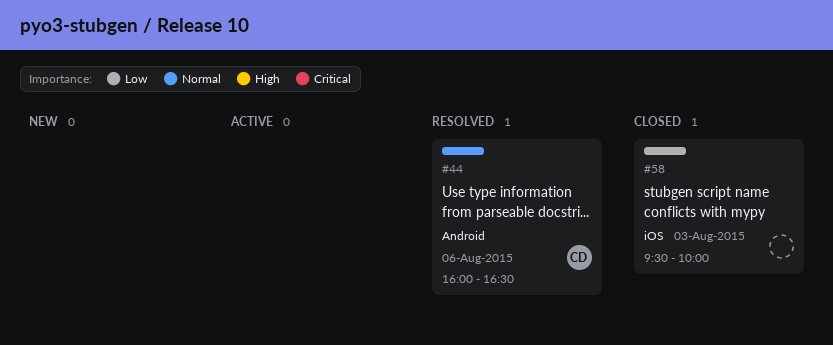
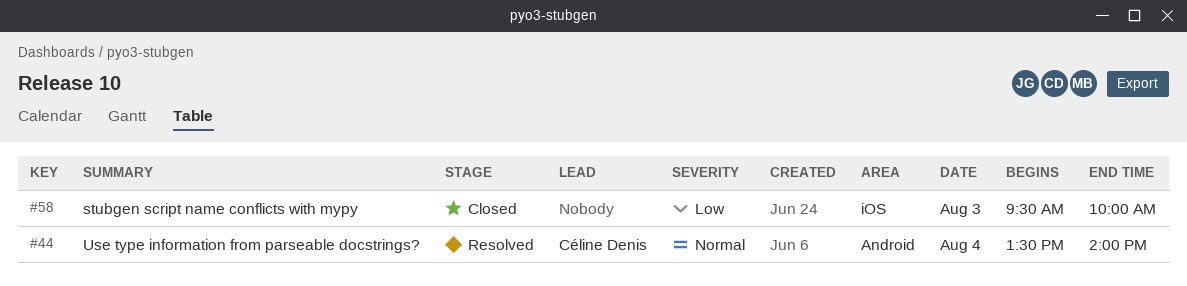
#44, day: Aug 6 -> Aug 4
#44, begins: 16:00 -> 13:30
#44, ends: 16:30 -> 14:00

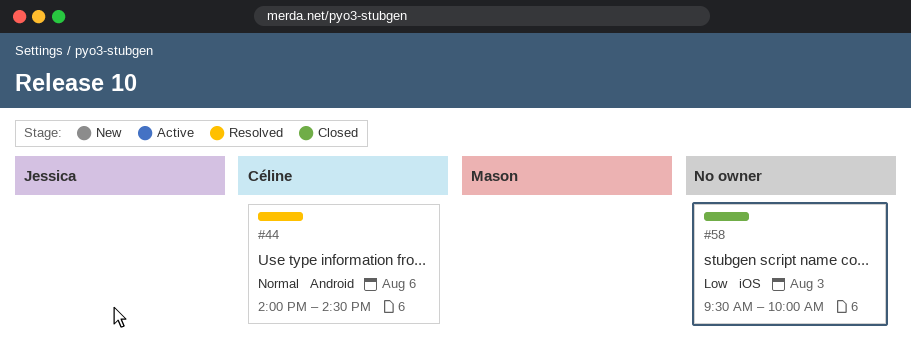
#44, day: Aug 4 -> Aug 6
#44, begins: 13:30 -> 14:00
#44, ends: 14:00 -> 14:30

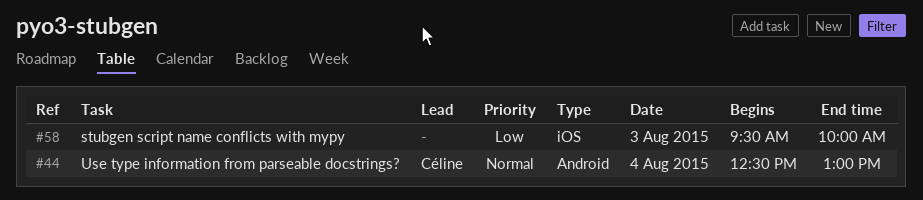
#44, day: Aug 6 -> Aug 4
#44, begins: 14:00 -> 12:30
#44, ends: 14:30 -> 13:00

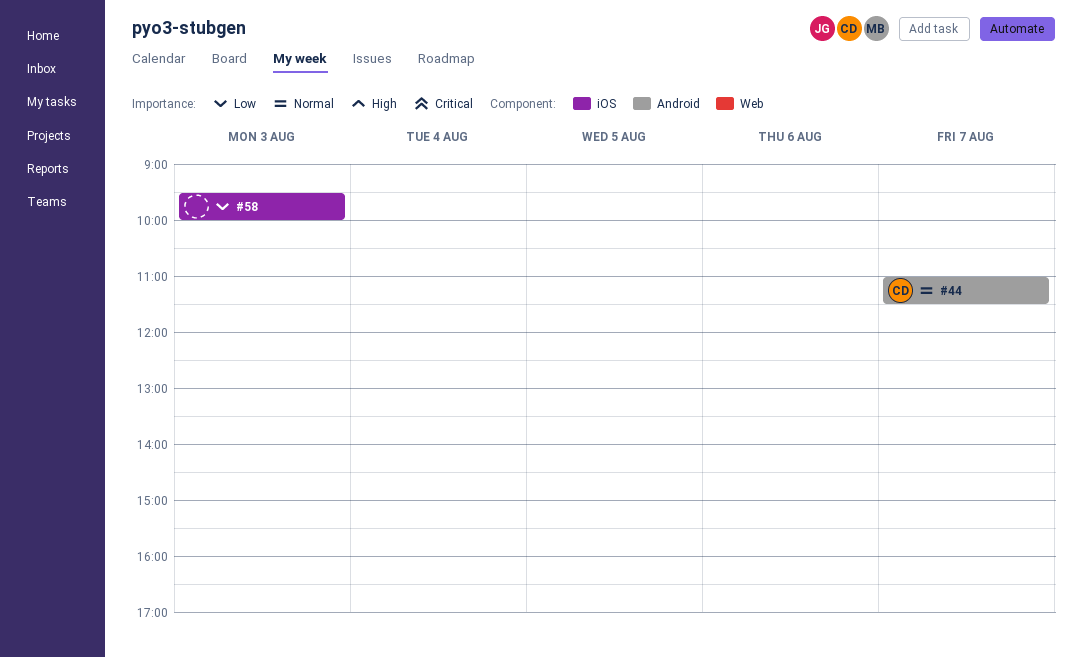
#44, day: Aug 4 -> Aug 7
#44, begins: 12:30 -> 11:00
#44, ends: 13:00 -> 11:30

